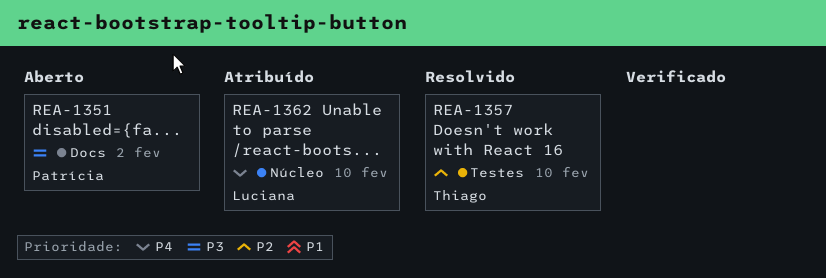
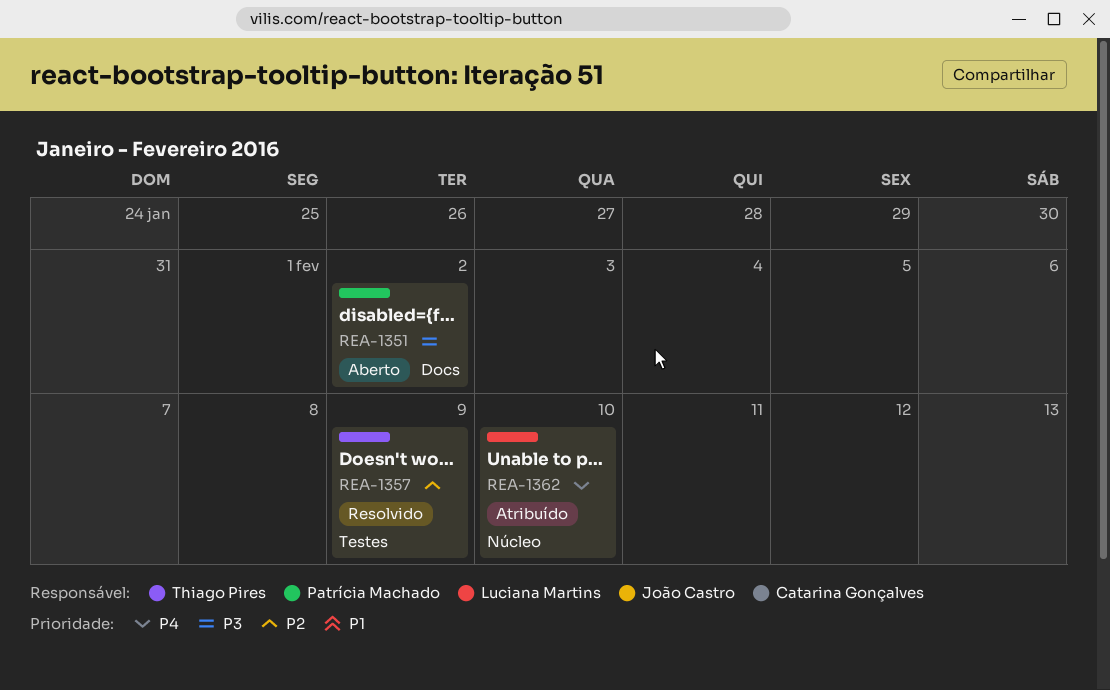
REA-1357, due: Feb 10 -> Feb 9

